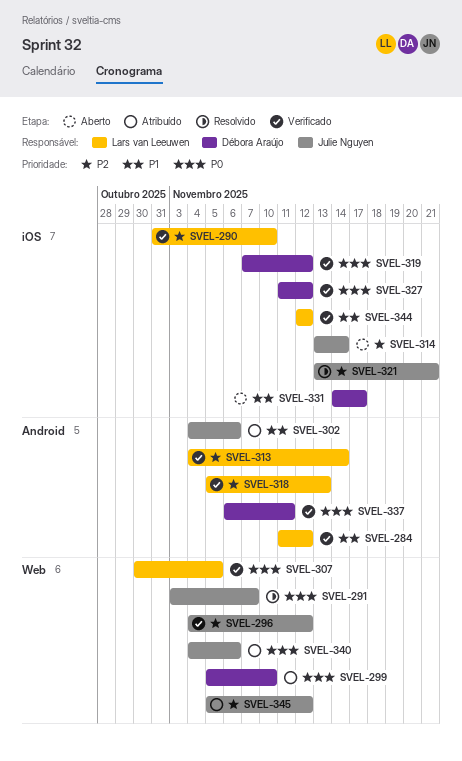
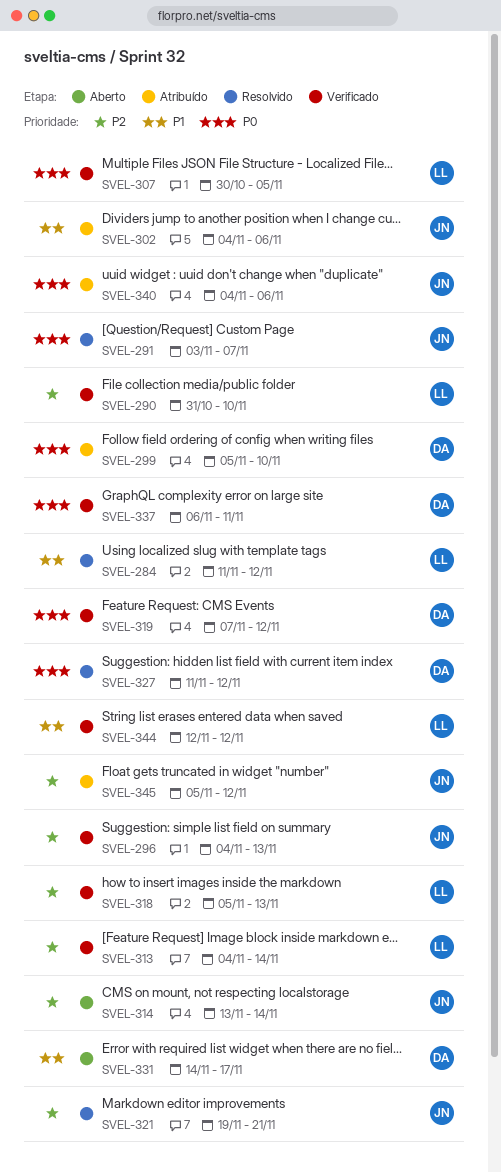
SVEL-284, status: Verificado -> Resolvido
SVEL-296, due: Nov 12 -> Nov 13
SVEL-321, start: Nov 13 -> Nov 19
SVEL-327, status: Verificado -> Resolvido

